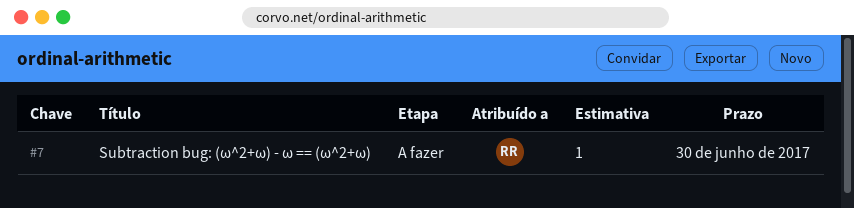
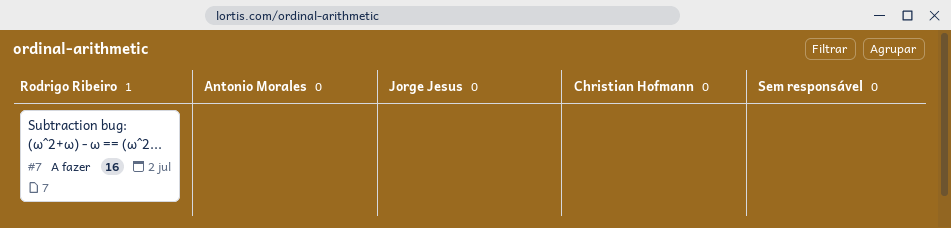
#7, estimate: 1 -> 16
#7, due: Jun 30 -> Jul 2

